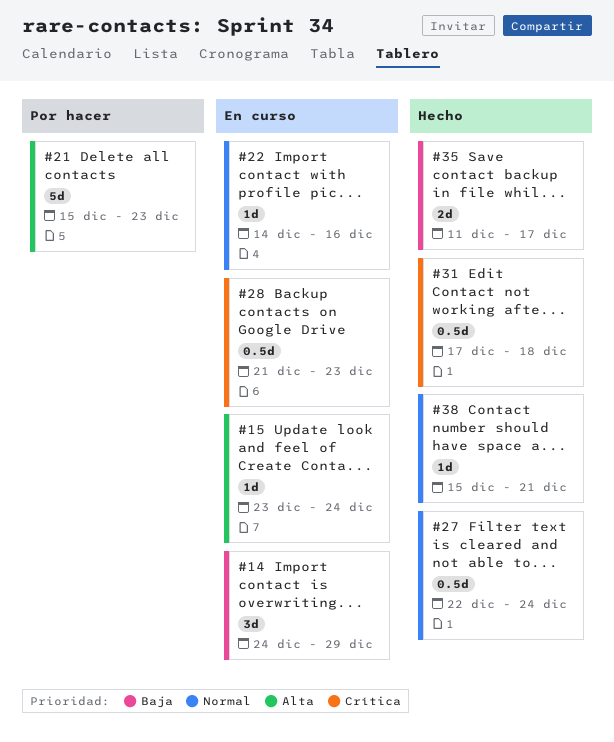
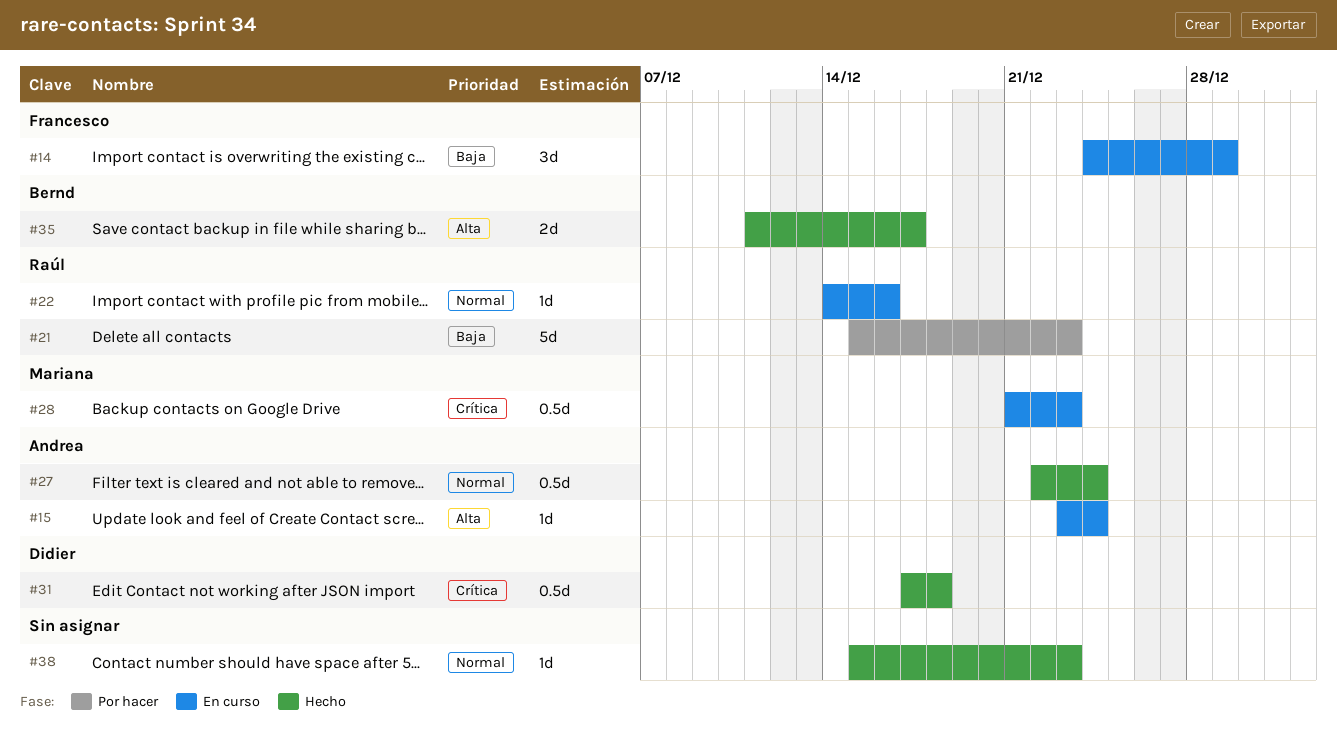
#21, priority: Alta -> Baja
#35, priority: Baja -> Alta
#38, due: Dec 21 -> Dec 23

